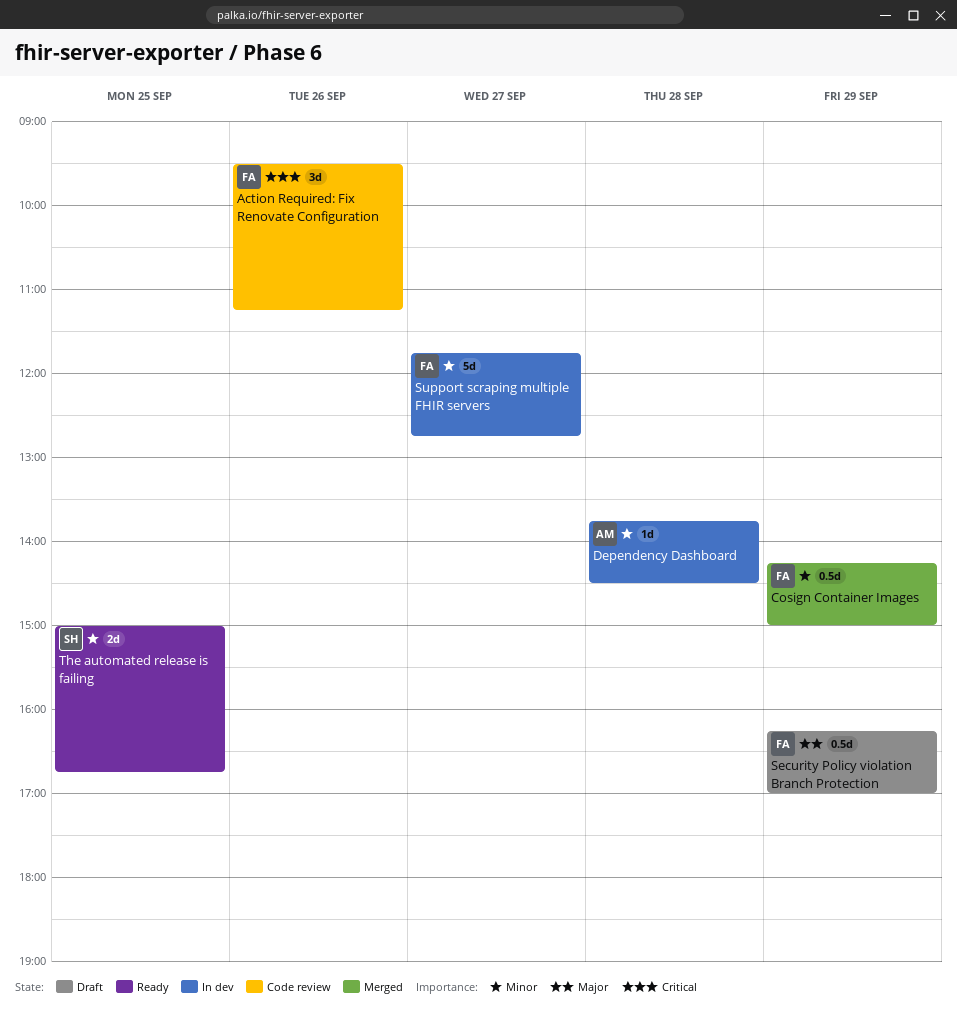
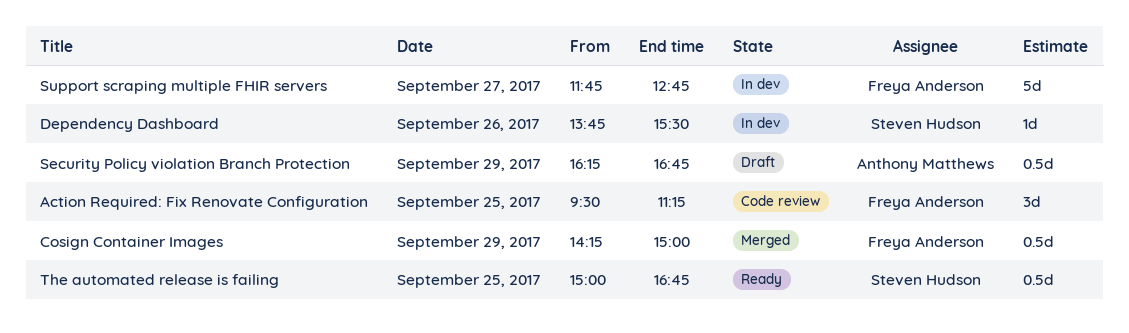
Action Required: Fix Renovate Configuration, day: Sep 26 -> Sep 25
Dependency Dashboard, owner: Anthony Matthews -> Steven Hudson
Dependency Dashboard, day: Sep 28 -> Sep 26
Dependency Dashboard, ends: 14:30 -> 15:30
Security Policy violation Branch Protection, owner: Freya Anderson -> Anthony Matthews
Security Policy violation Branch Protection, ends: 17:00 -> 16:45
The automated release is failing, estimate: 2d -> 0.5d

